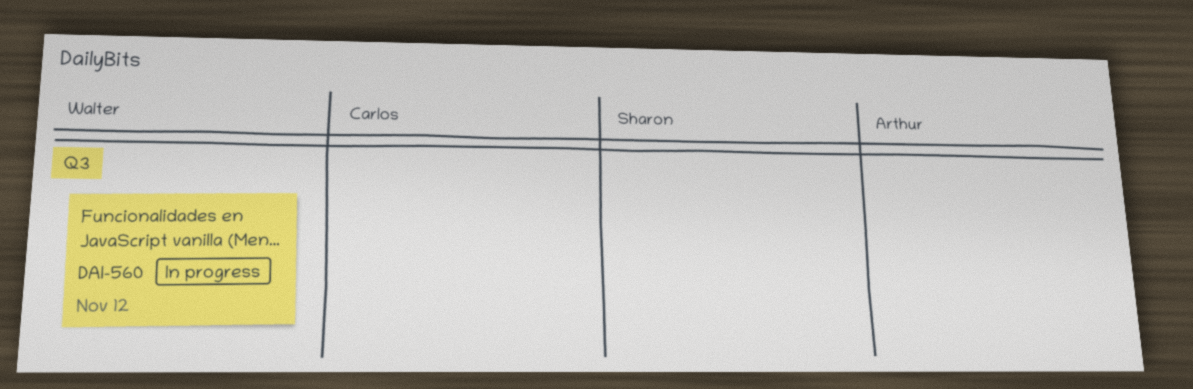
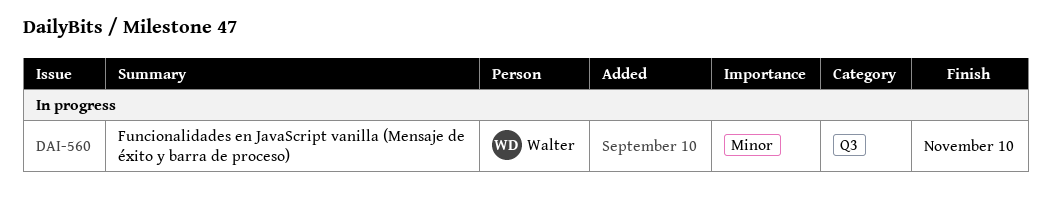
DAI-560, due: Nov 12 -> Nov 10

